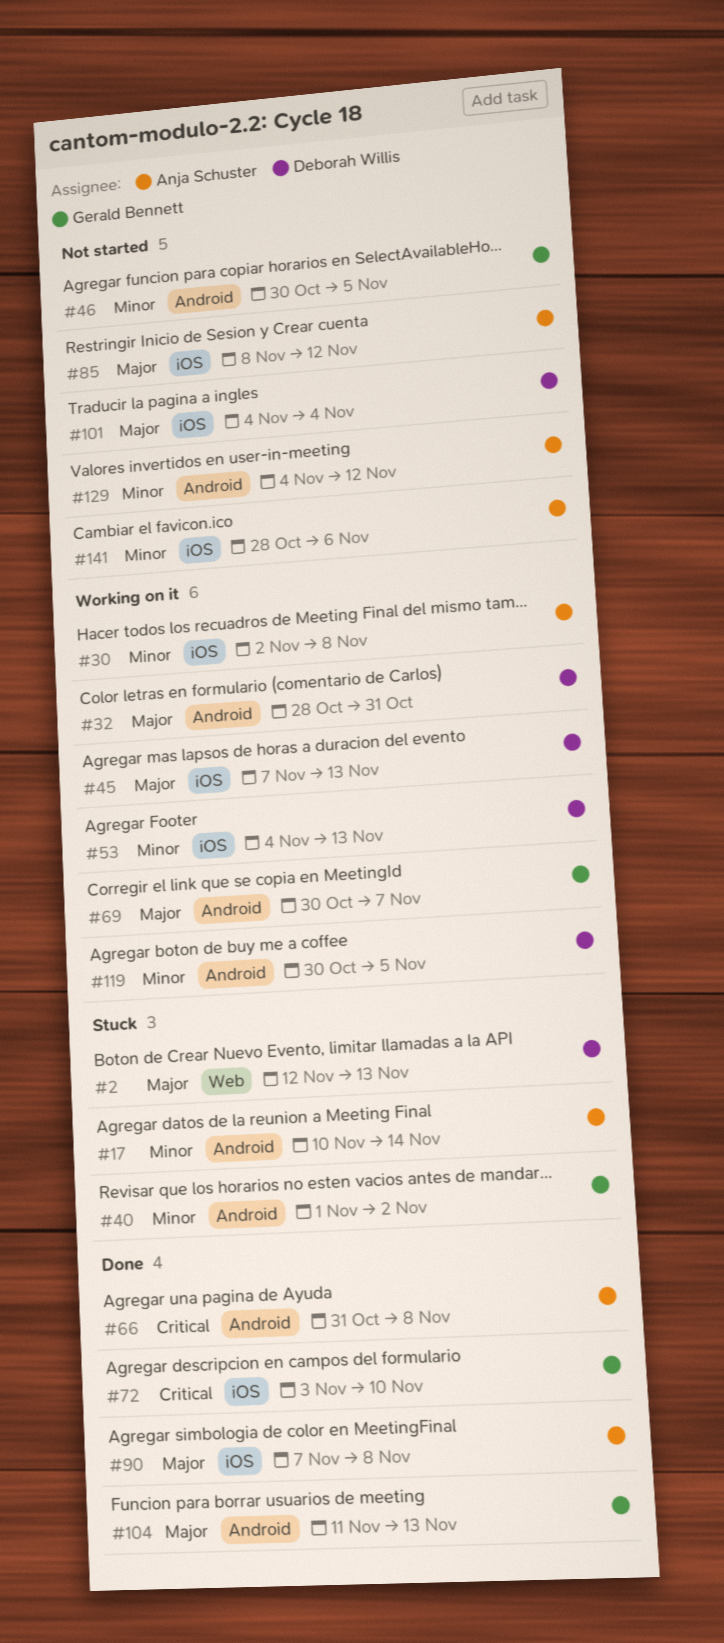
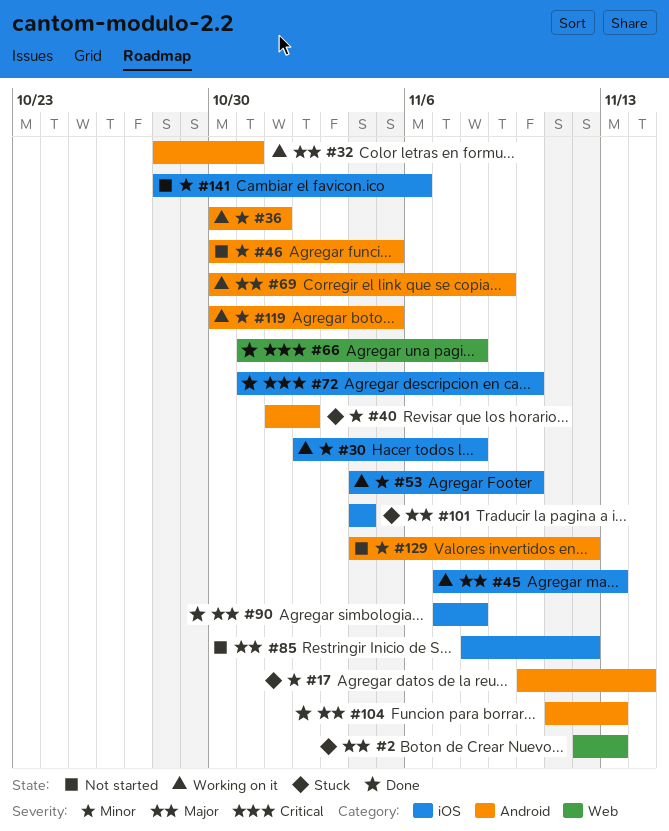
#36: none -> present
#53, due: Nov 13 -> Nov 10
#66, label: Android -> Web
#69, due: Nov 7 -> Nov 9
#72, start: Nov 3 -> Oct 31
#101, status: Not started -> Stuck

